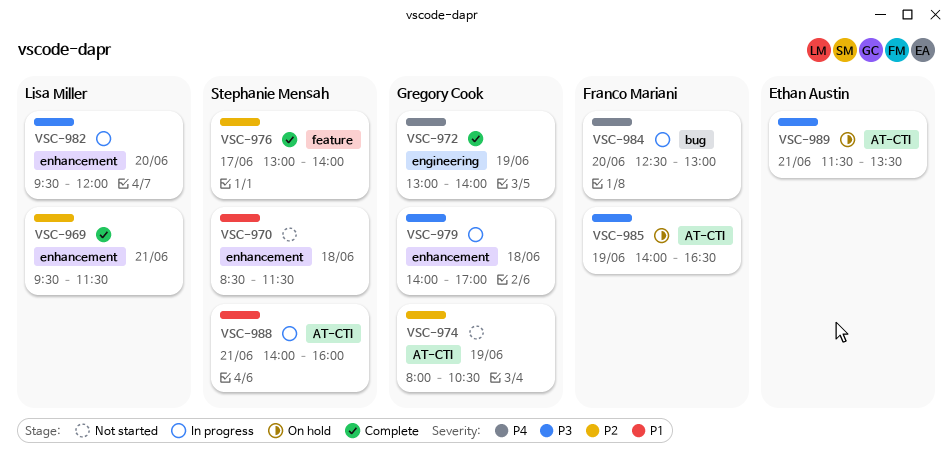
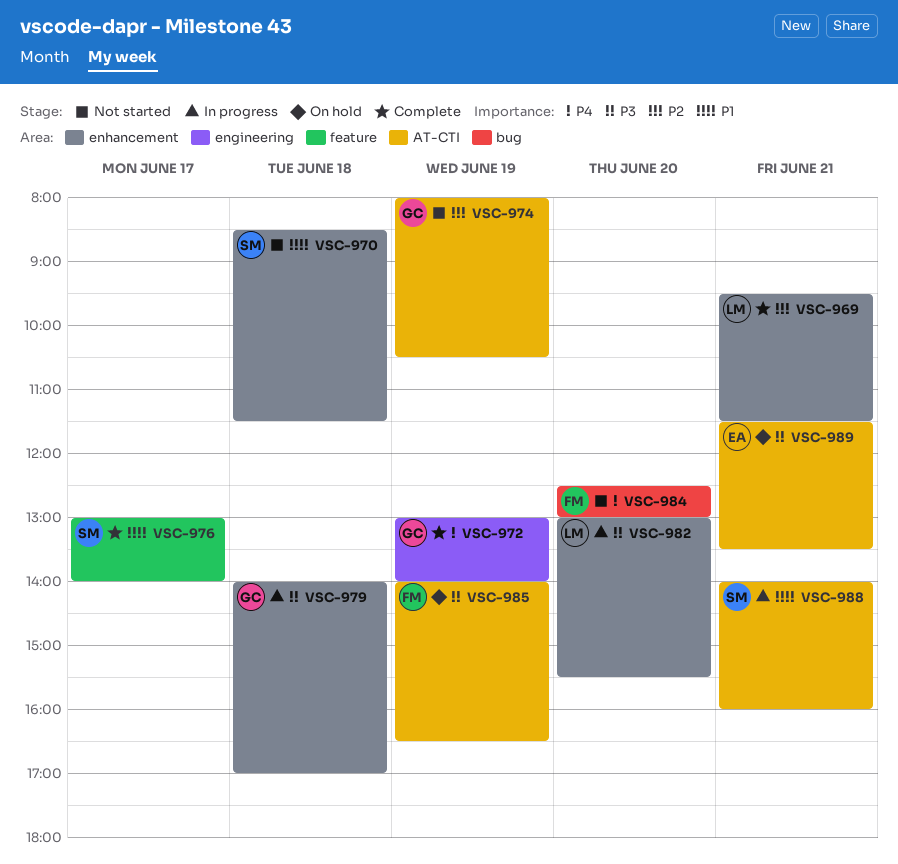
VSC-976, priority: P2 -> P1
VSC-982, begins: 09:30 -> 13:00
VSC-982, ends: 12:00 -> 15:30
VSC-984, status: In progress -> Not started

